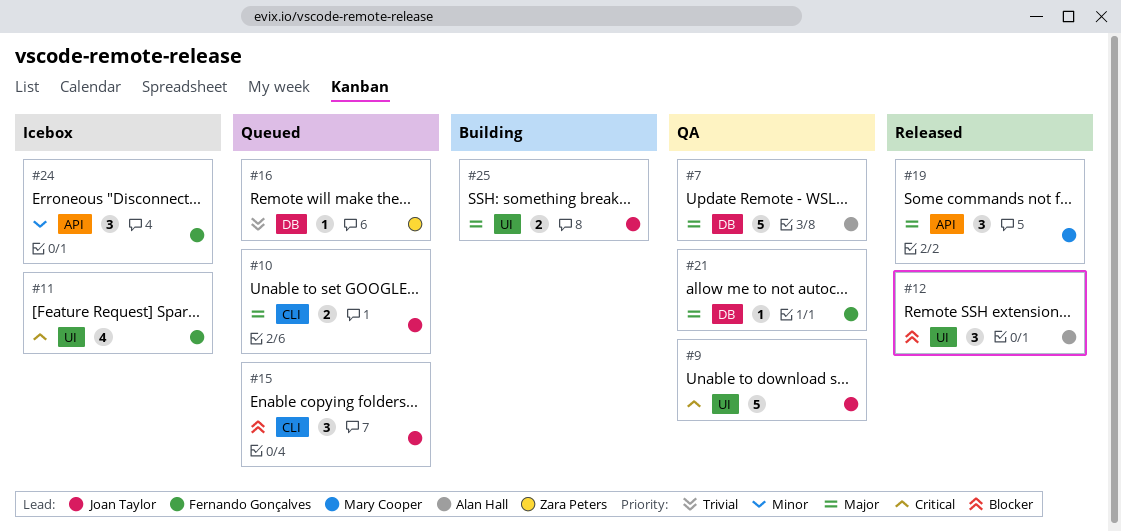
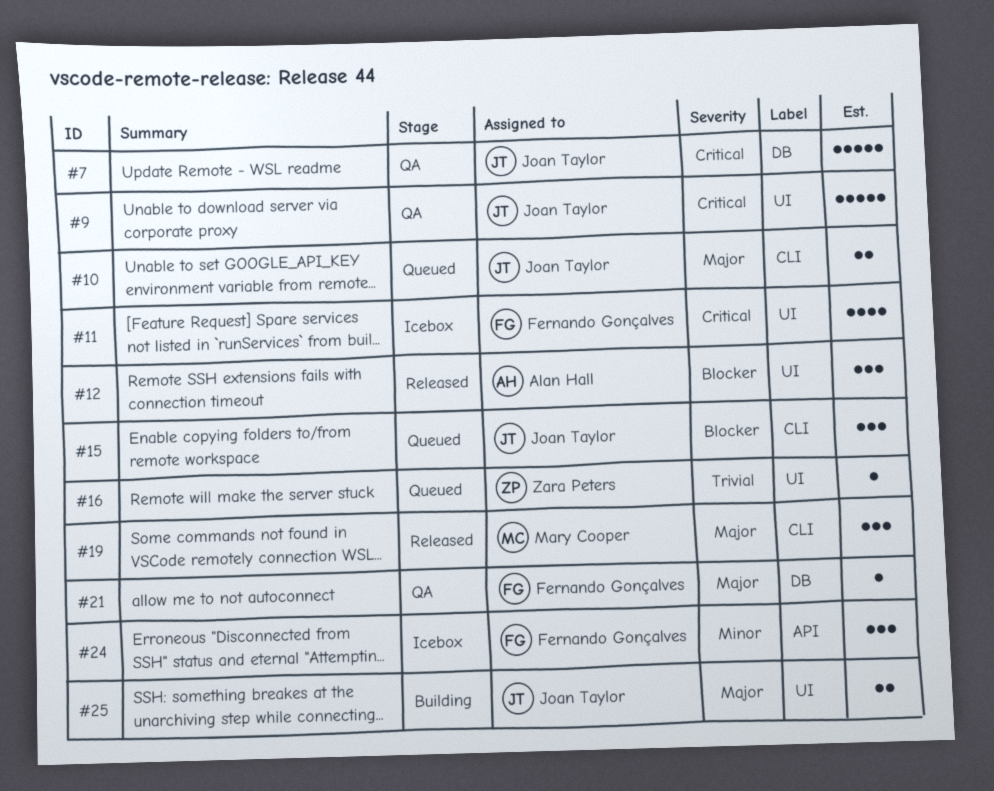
#7, owner: Alan Hall -> Joan Taylor
#7, priority: Major -> Critical
#16, label: DB -> UI
#19, label: API -> CLI

